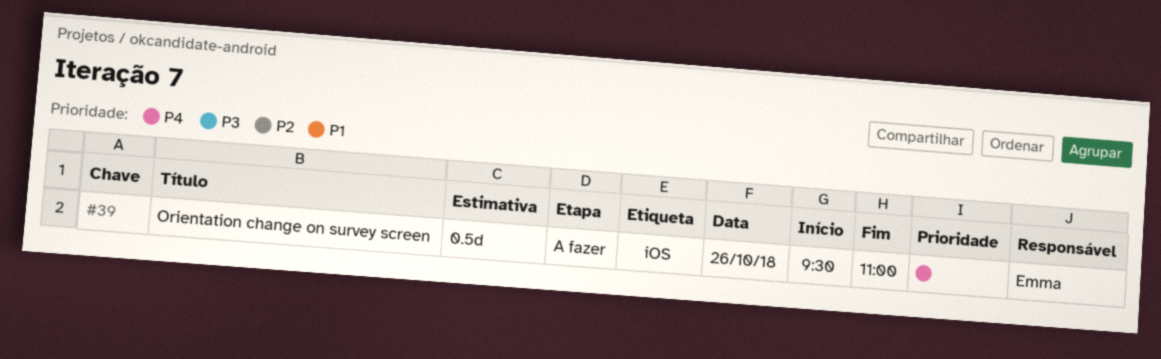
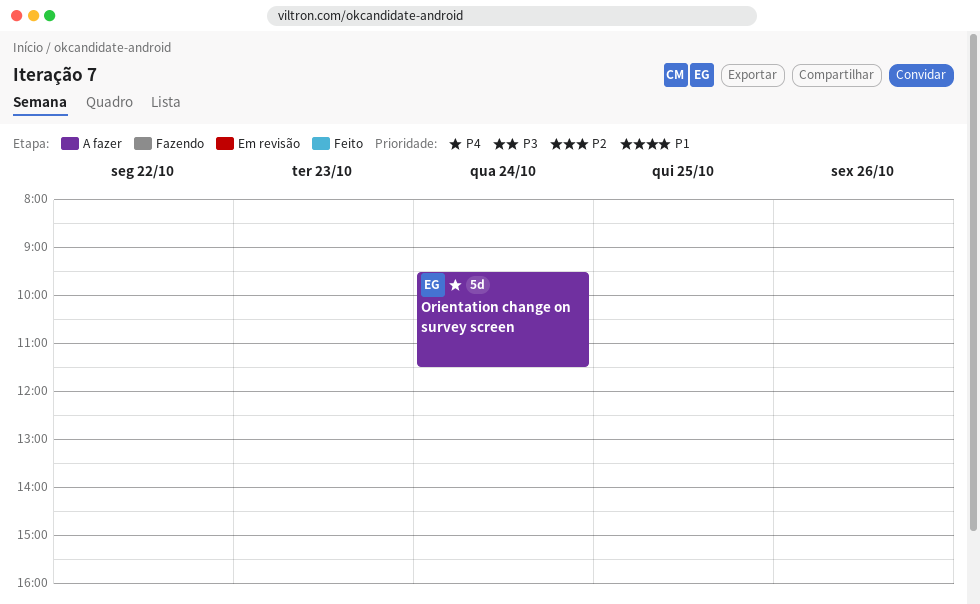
Orientation change on survey screen, estimate: 0.5d -> 5d
Orientation change on survey screen, day: Oct 26 -> Oct 24
Orientation change on survey screen, ends: 11:00 -> 11:30

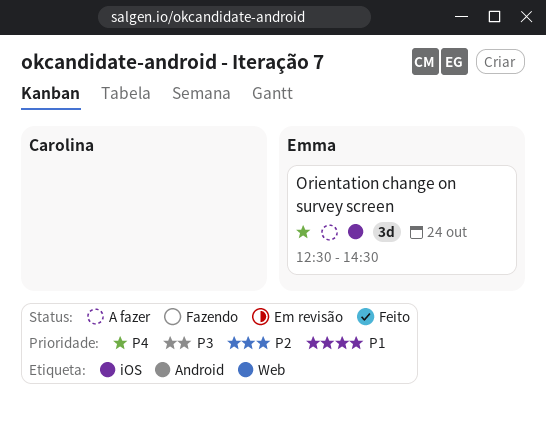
Orientation change on survey screen, estimate: 5d -> 3d
Orientation change on survey screen, begins: 09:30 -> 12:30
Orientation change on survey screen, ends: 11:30 -> 14:30

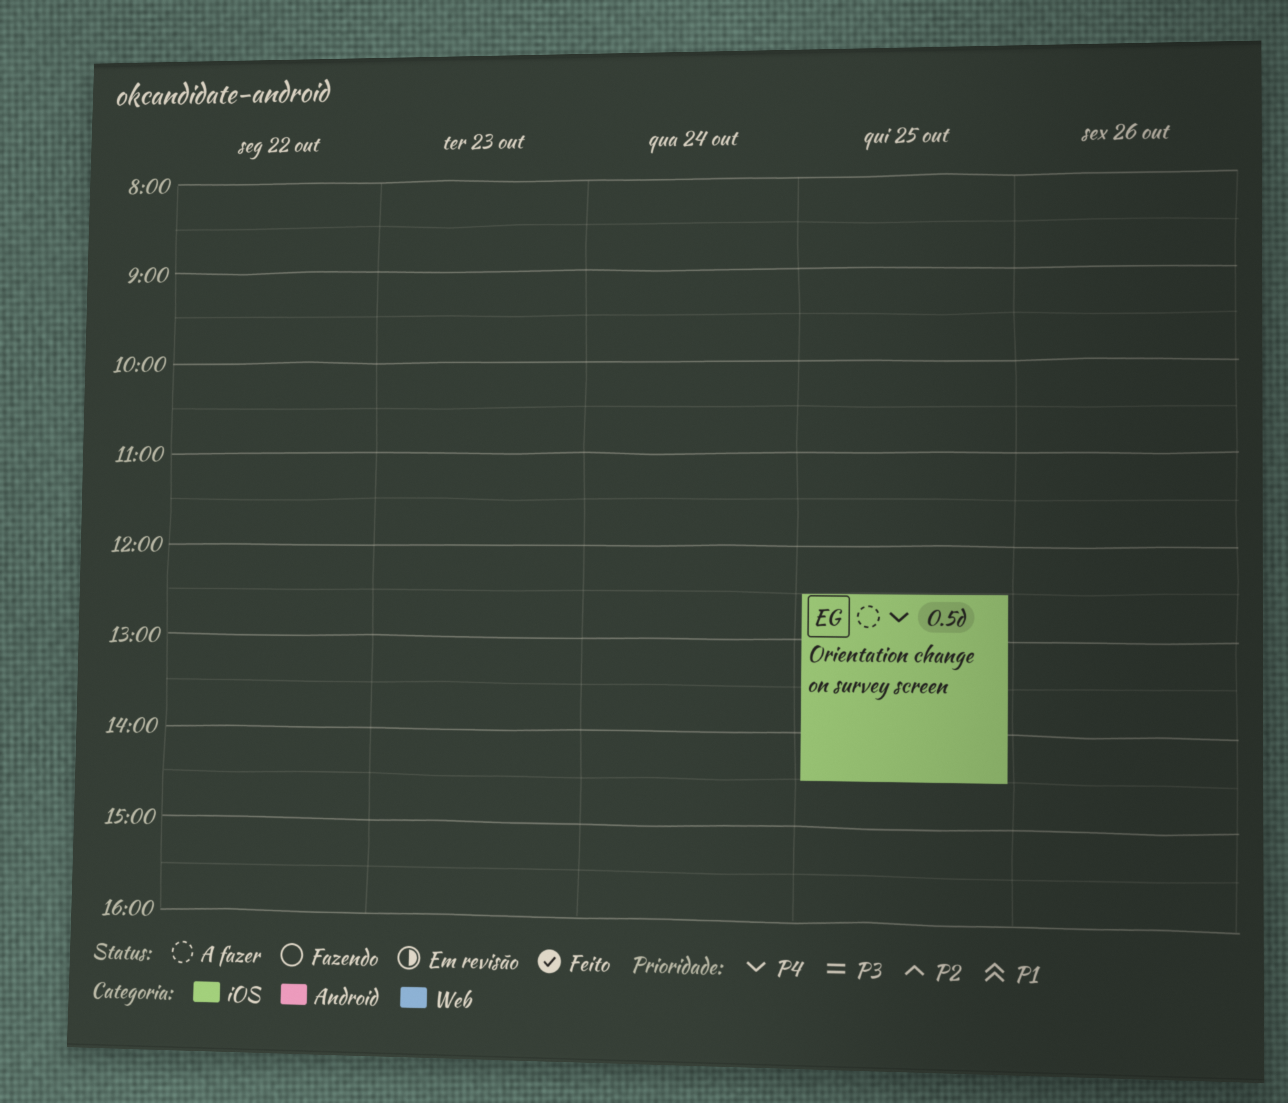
Orientation change on survey screen, estimate: 3d -> 0.5d
Orientation change on survey screen, day: Oct 24 -> Oct 25

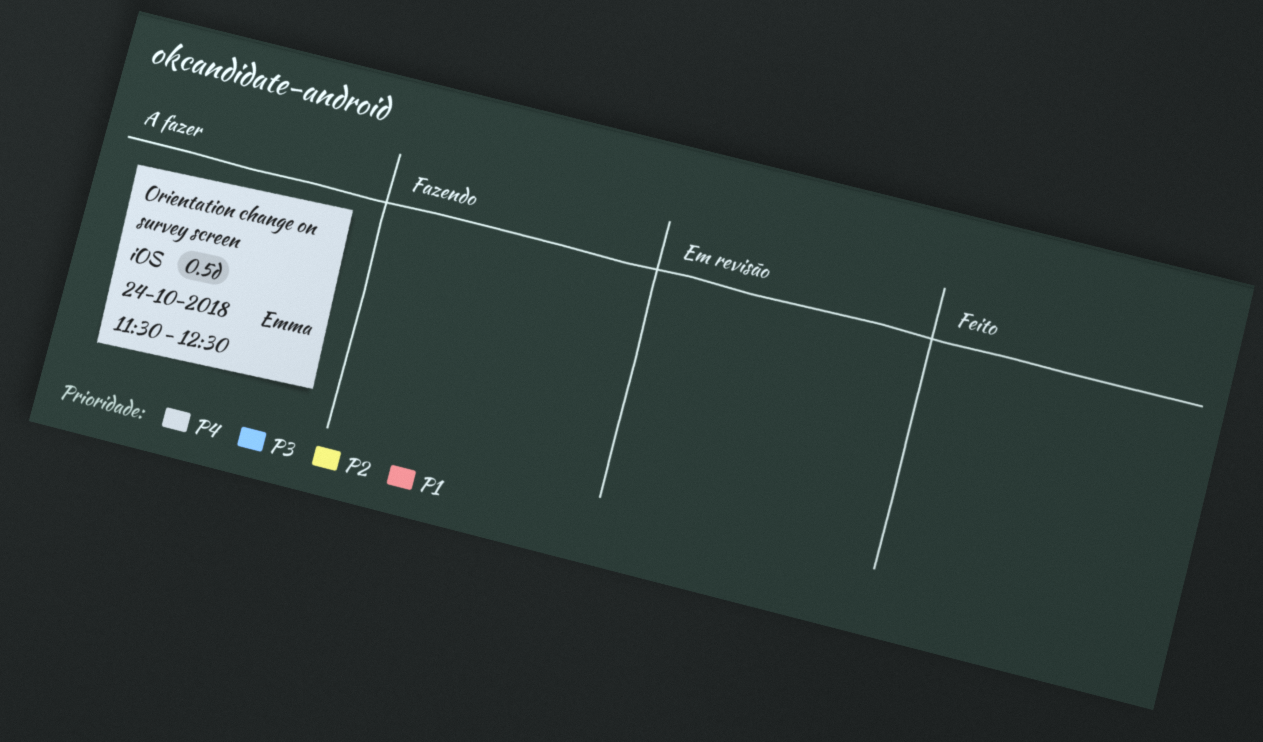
Orientation change on survey screen, day: Oct 25 -> Oct 24
Orientation change on survey screen, begins: 12:30 -> 11:30
Orientation change on survey screen, ends: 14:30 -> 12:30

